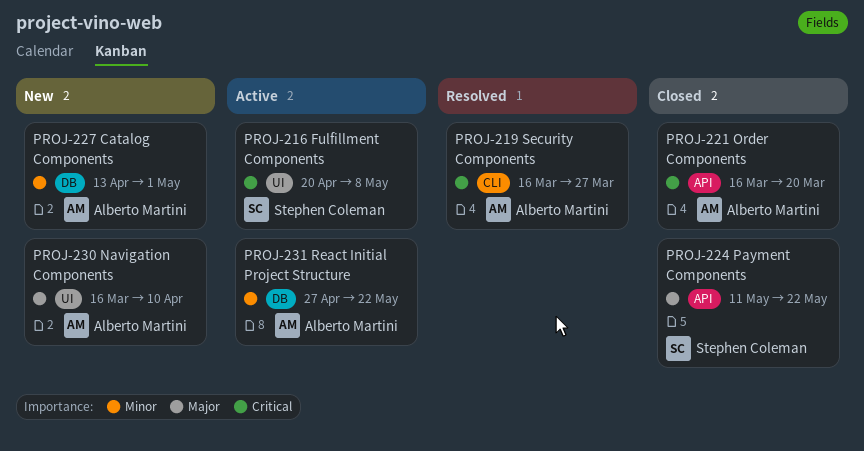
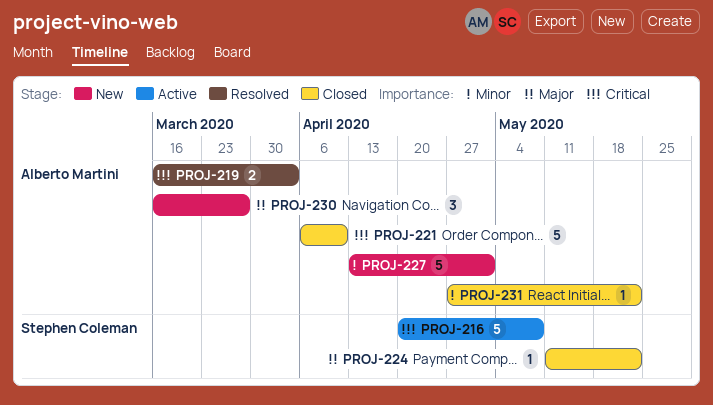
PROJ-219, due: Mar 27 -> Apr 3
PROJ-221, start: Mar 16 -> Apr 6
PROJ-221, due: Mar 20 -> Apr 10
PROJ-230, due: Apr 10 -> Mar 27
PROJ-231, status: Active -> Closed

